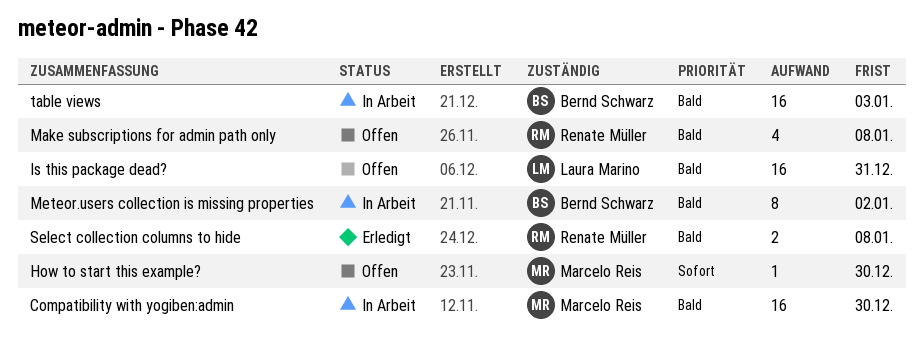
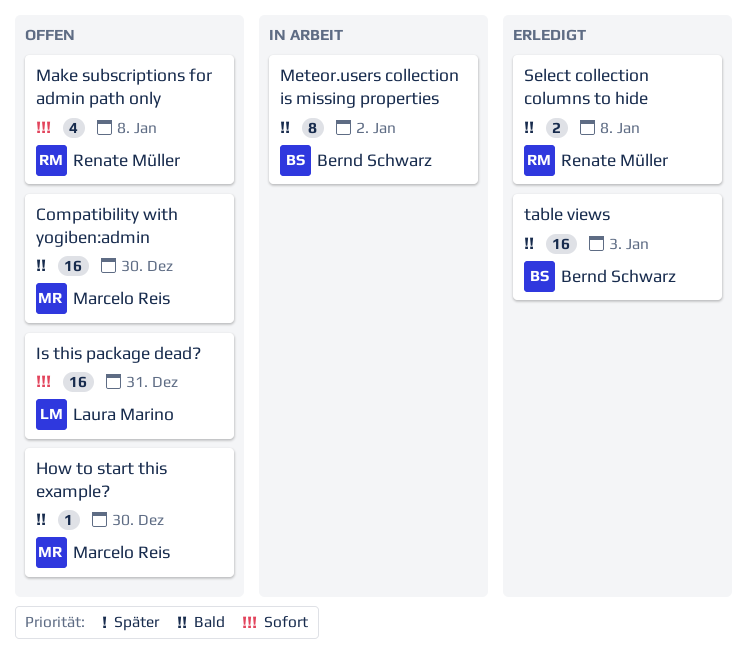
Compatibility with yogiben:admin, status: In Arbeit -> Offen
How to start this example?, priority: Sofort -> Bald
Is this package dead?, priority: Bald -> Sofort
Make subscriptions for admin path only, priority: Bald -> Sofort
table views, status: In Arbeit -> Erledigt

